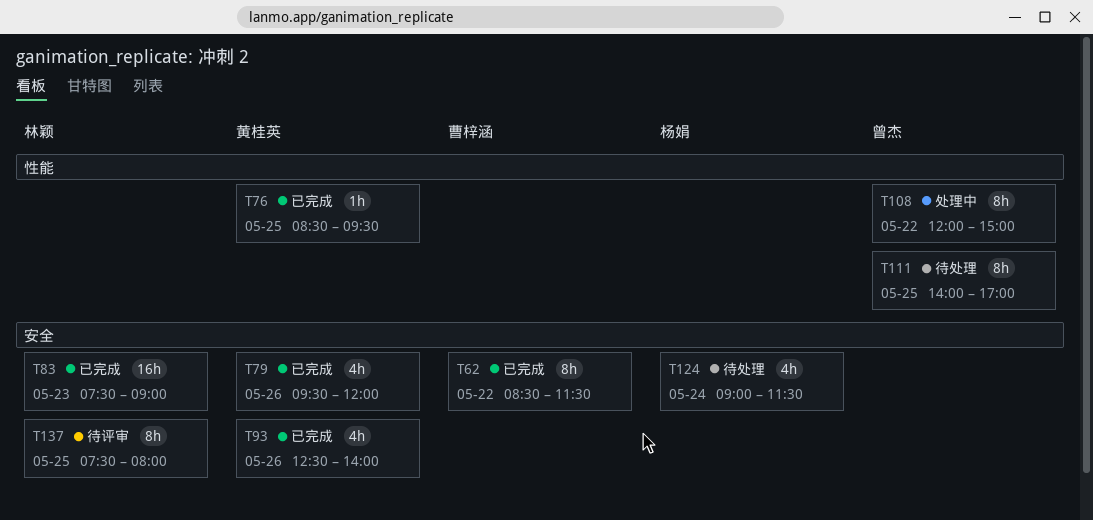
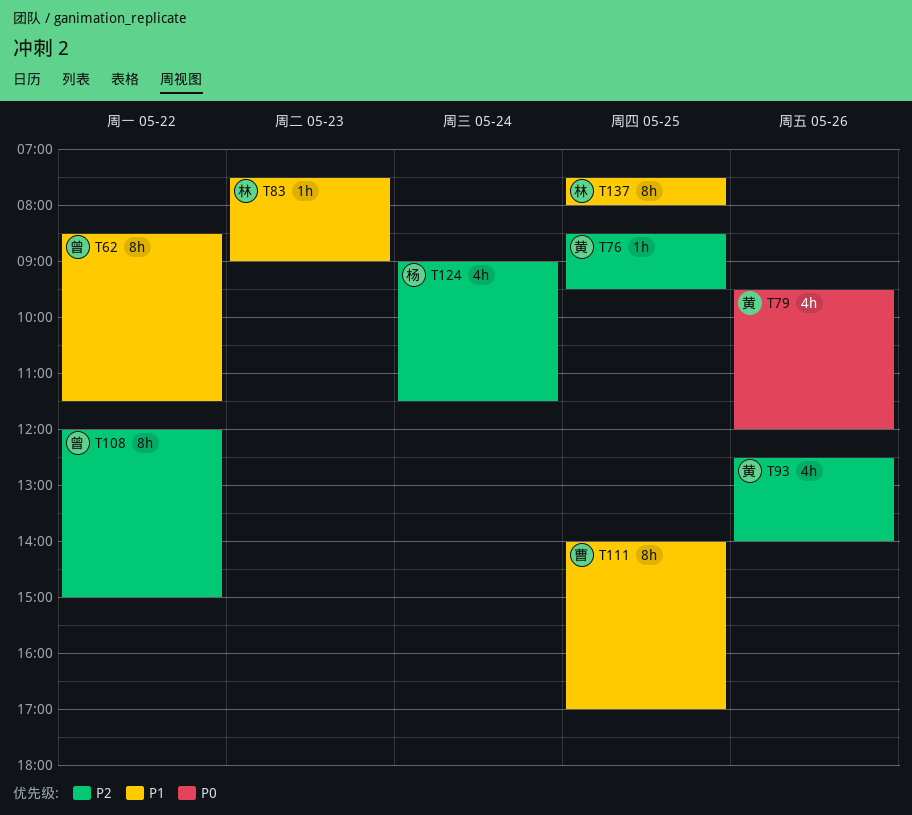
T62, owner: 曹梓涵 -> 曾杰
T83, estimate: 16h -> 1h
T111, owner: 曾杰 -> 曹梓涵

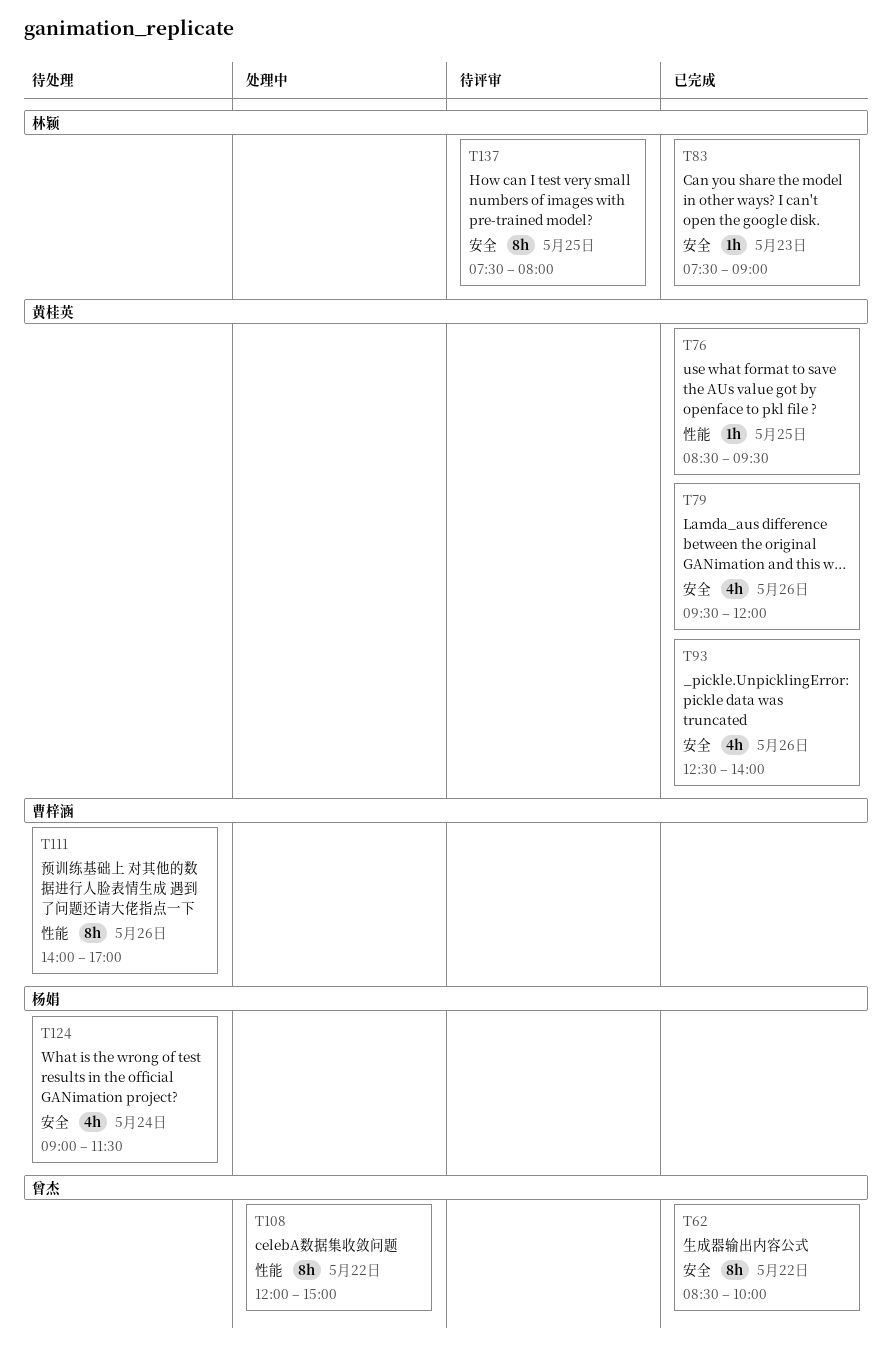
T62, ends: 11:30 -> 10:00
T111, day: May 25 -> May 26

